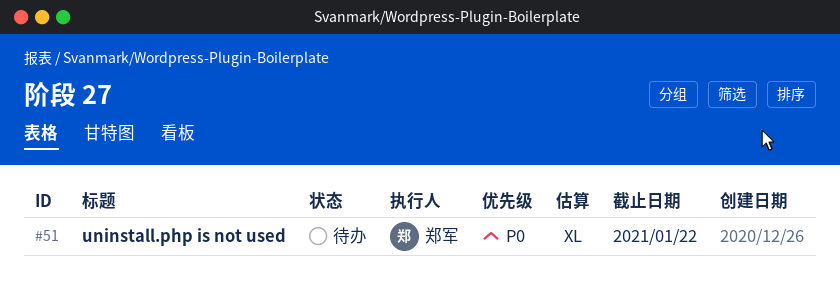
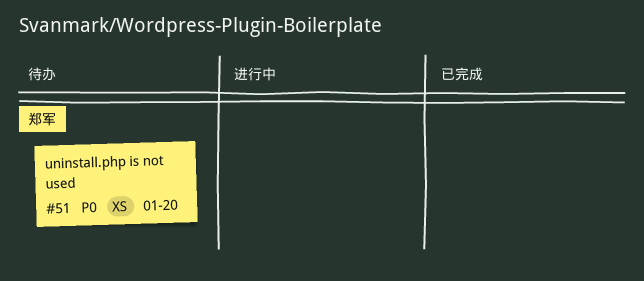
#51, estimate: XL -> XS
#51, due: Jan 22 -> Jan 20

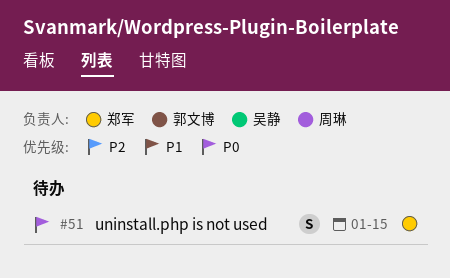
#51, estimate: XS -> S
#51, due: Jan 20 -> Jan 15

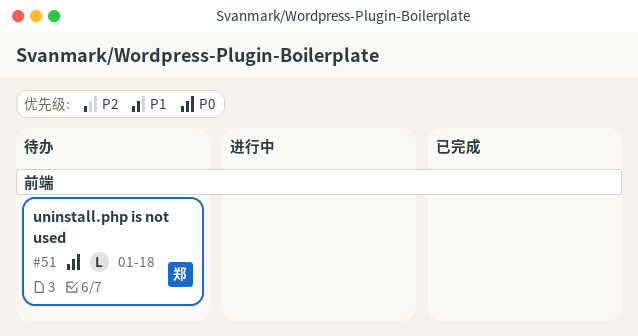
#51, estimate: S -> L
#51, due: Jan 15 -> Jan 18

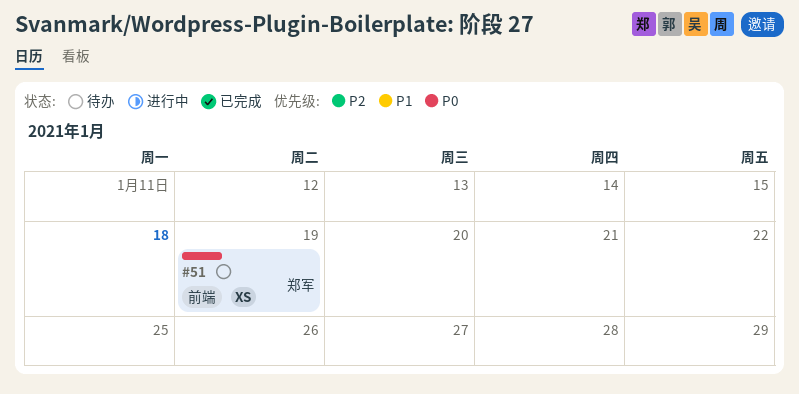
#51, estimate: L -> XS
#51, due: Jan 18 -> Jan 19

